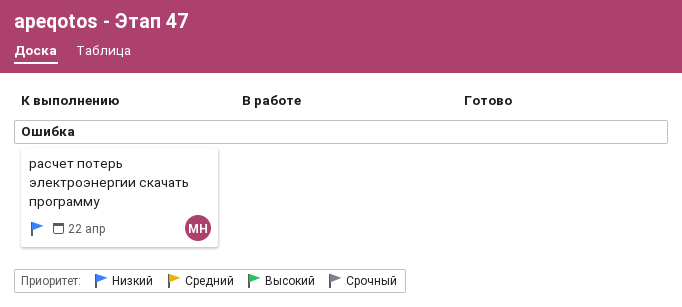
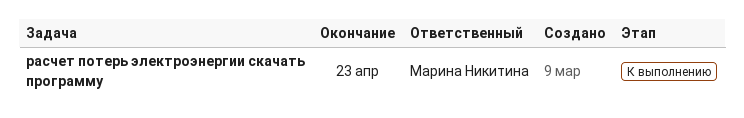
расчет потерь электроэнергии скачать программу, due: Apr 22 -> Apr 23

